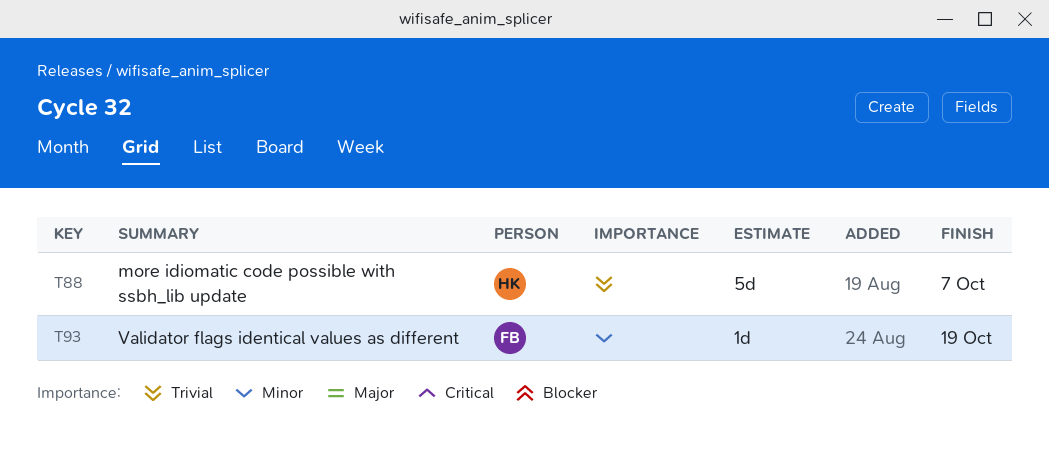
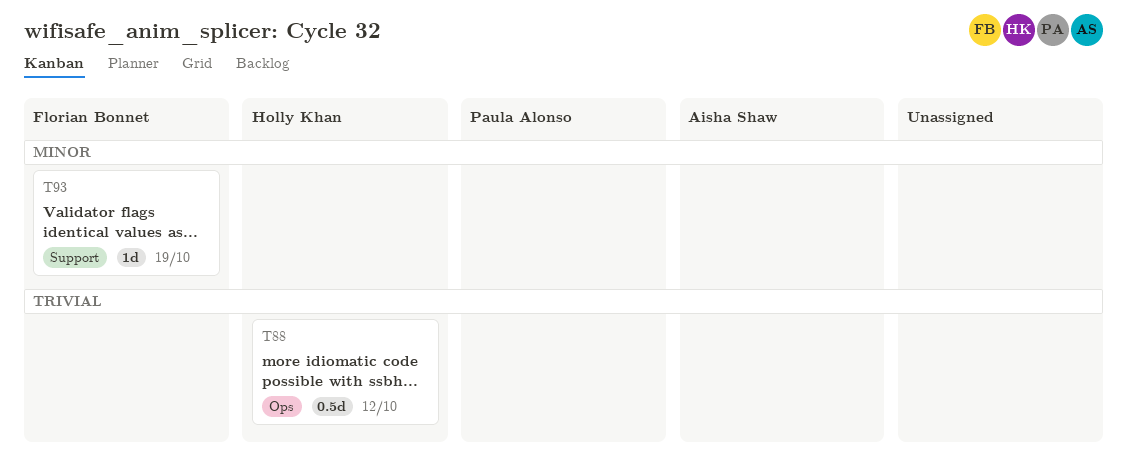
T88, estimate: 5d -> 0.5d
T88, due: Oct 7 -> Oct 12

